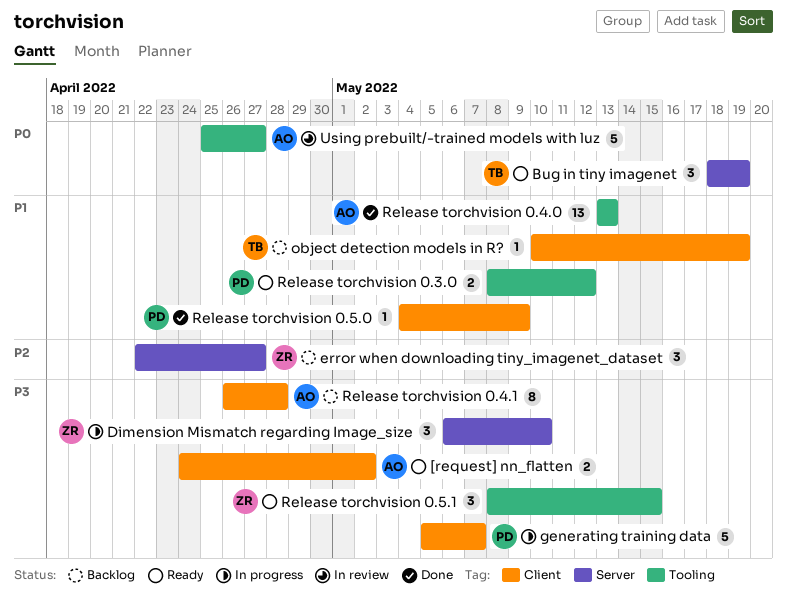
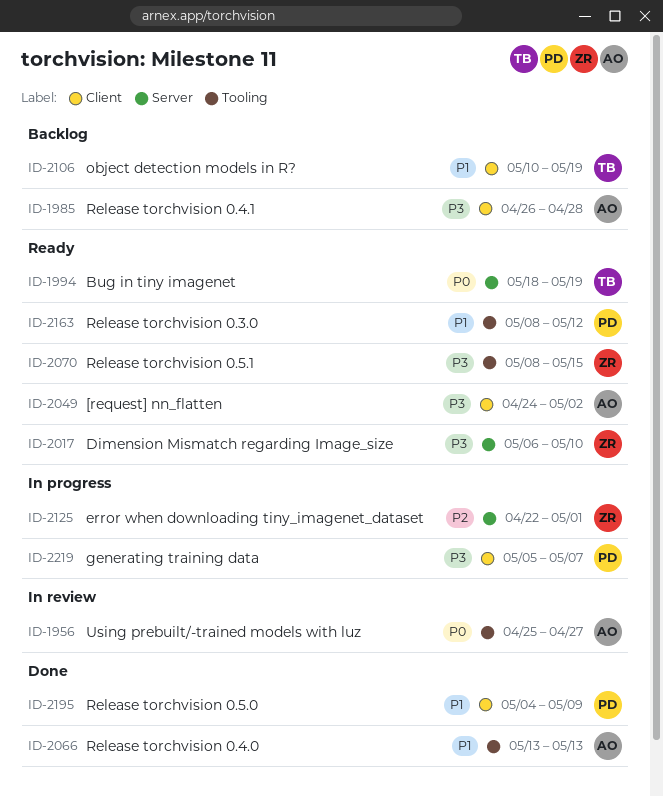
Dimension Mismatch regarding Image_size, status: In progress -> Ready
error when downloading tiny_imagenet_dataset, status: Backlog -> In progress
error when downloading tiny_imagenet_dataset, due: Apr 27 -> May 1

